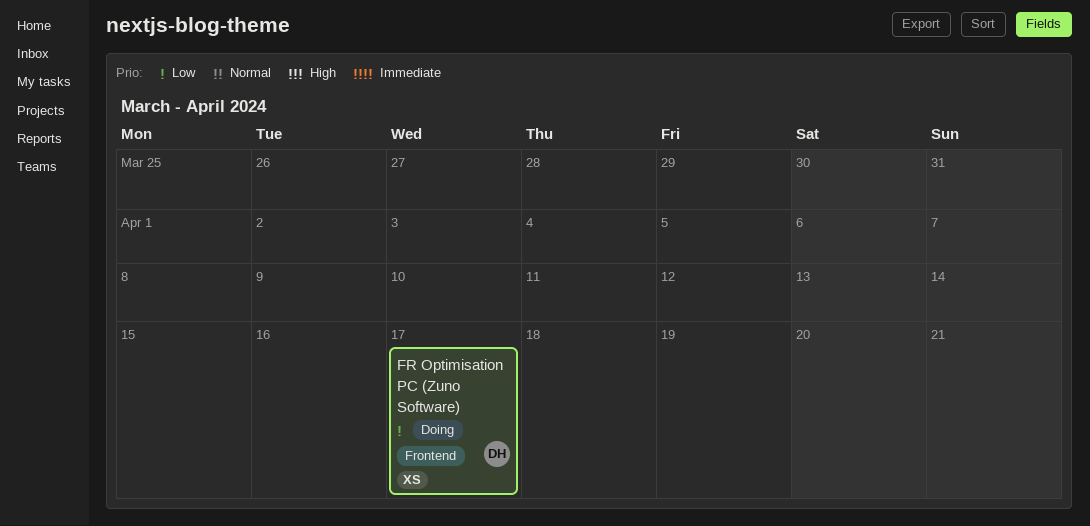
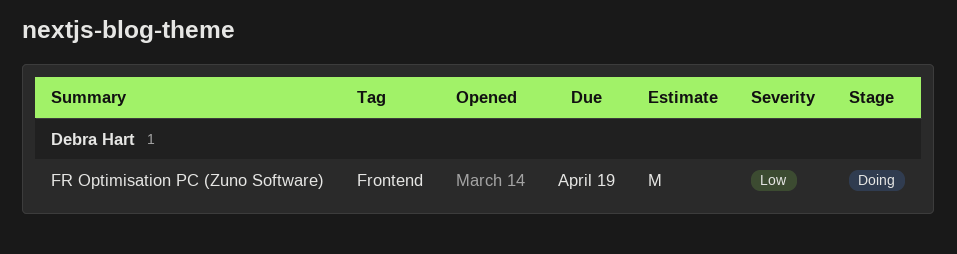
FR Optimisation PC (Zuno Software), estimate: XS -> M
FR Optimisation PC (Zuno Software), due: Apr 17 -> Apr 19

